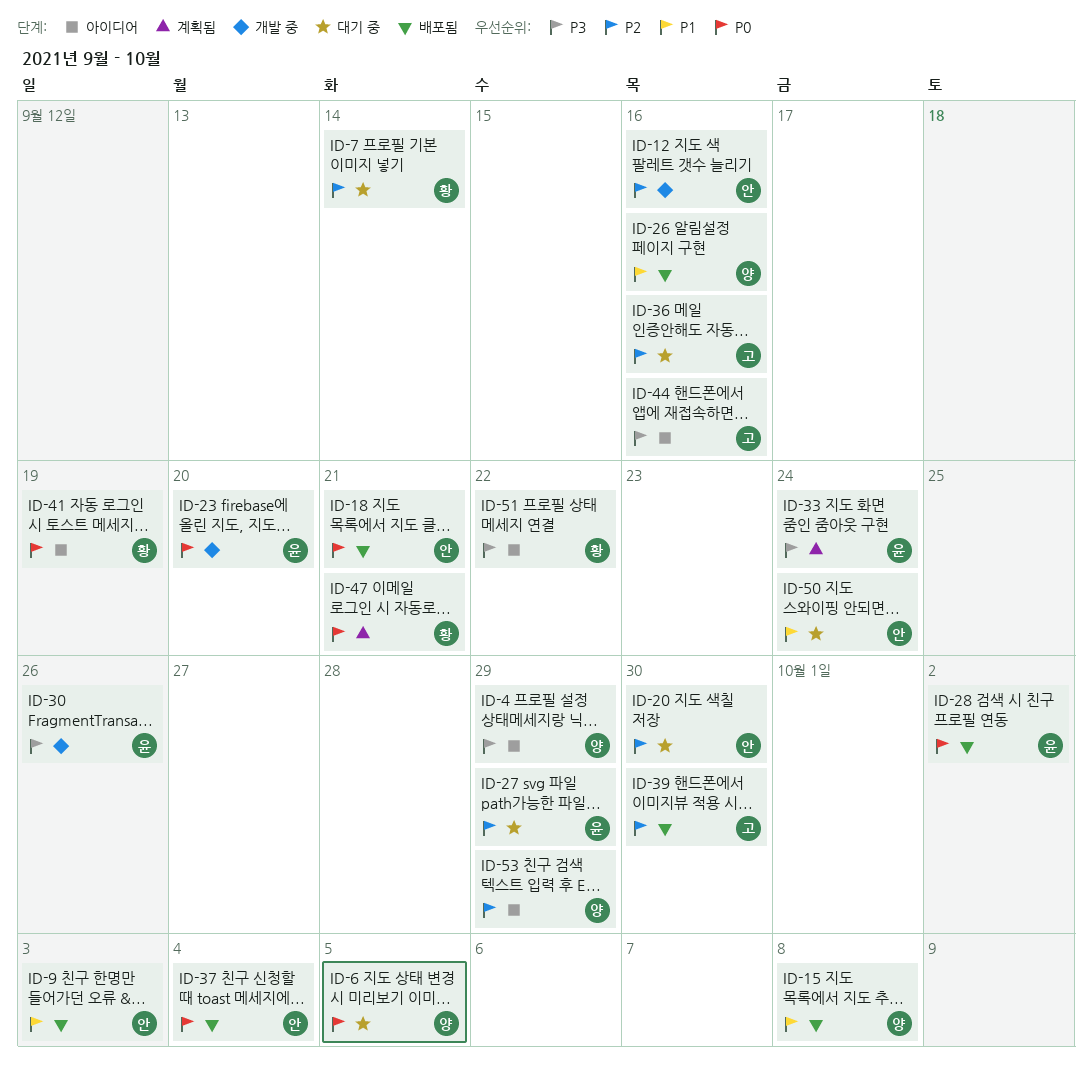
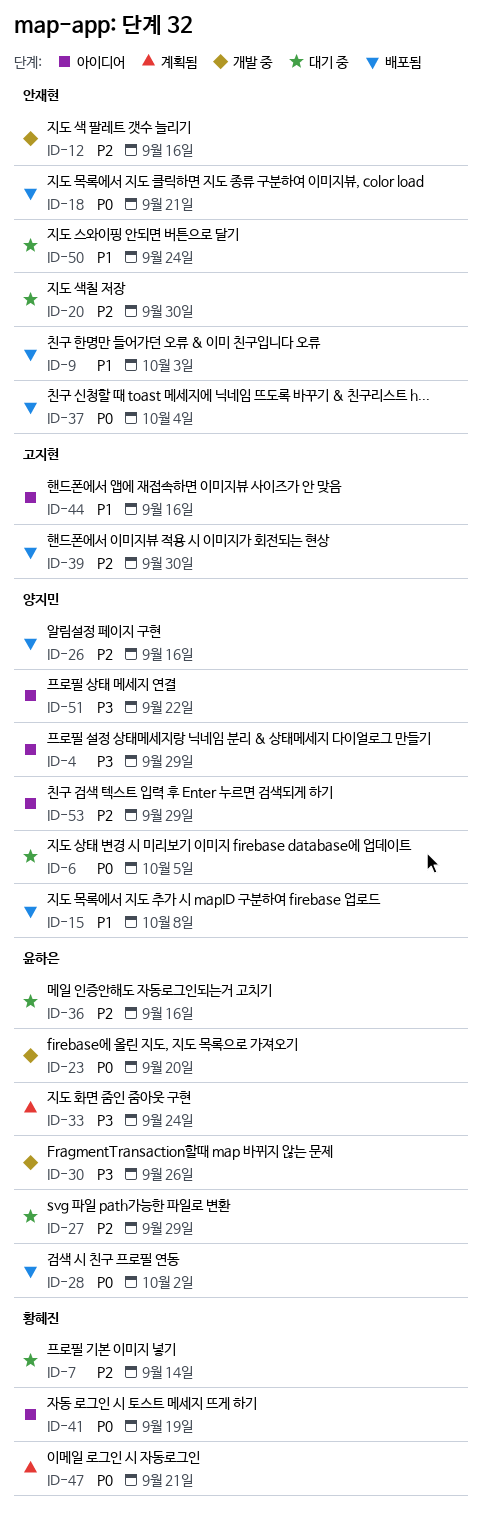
ID-26, priority: P1 -> P2
ID-36, owner: 고지현 -> 윤하은
ID-44, priority: P3 -> P1
ID-51, owner: 황혜진 -> 양지민

